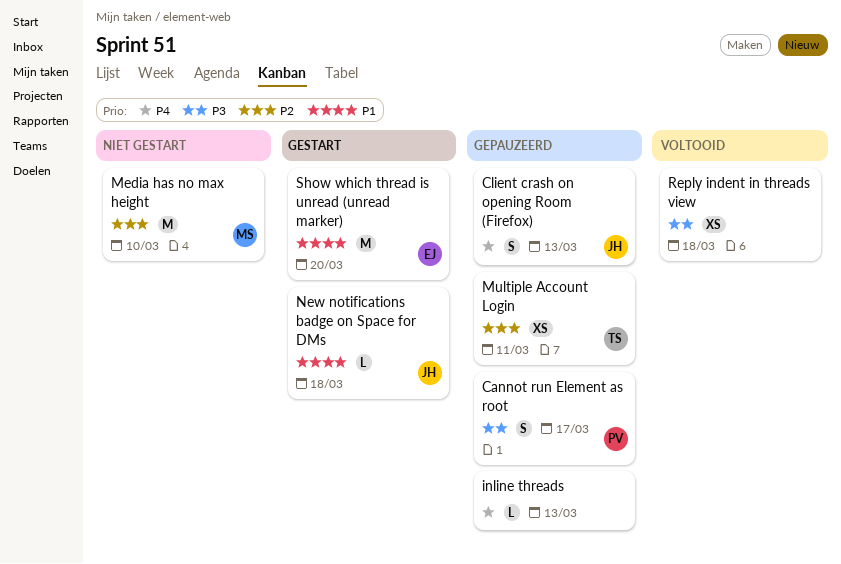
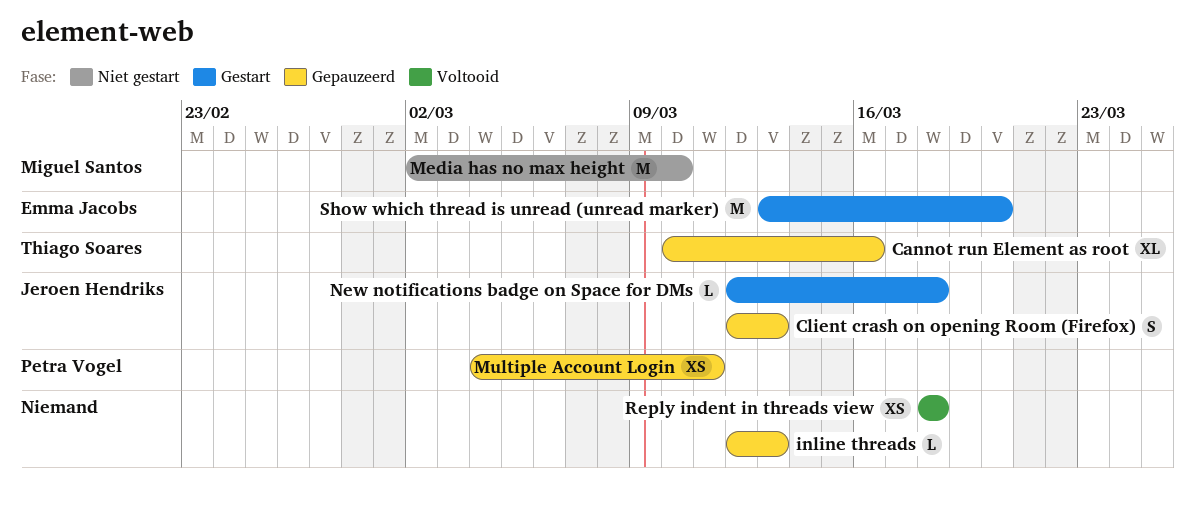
Cannot run Element as root, owner: Petra Vogel -> Thiago Soares
Cannot run Element as root, estimate: S -> XL
Cannot run Element as root, due: Mar 17 -> Mar 16
Multiple Account Login, owner: Thiago Soares -> Petra Vogel

